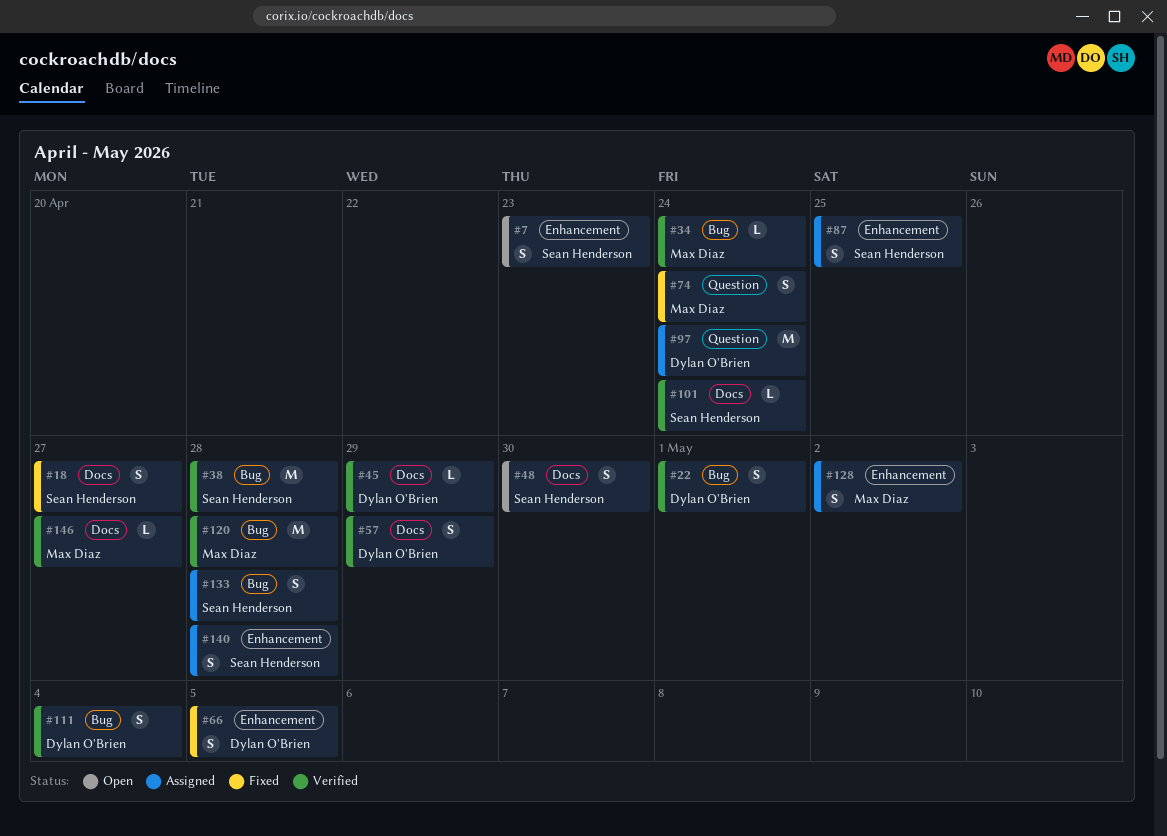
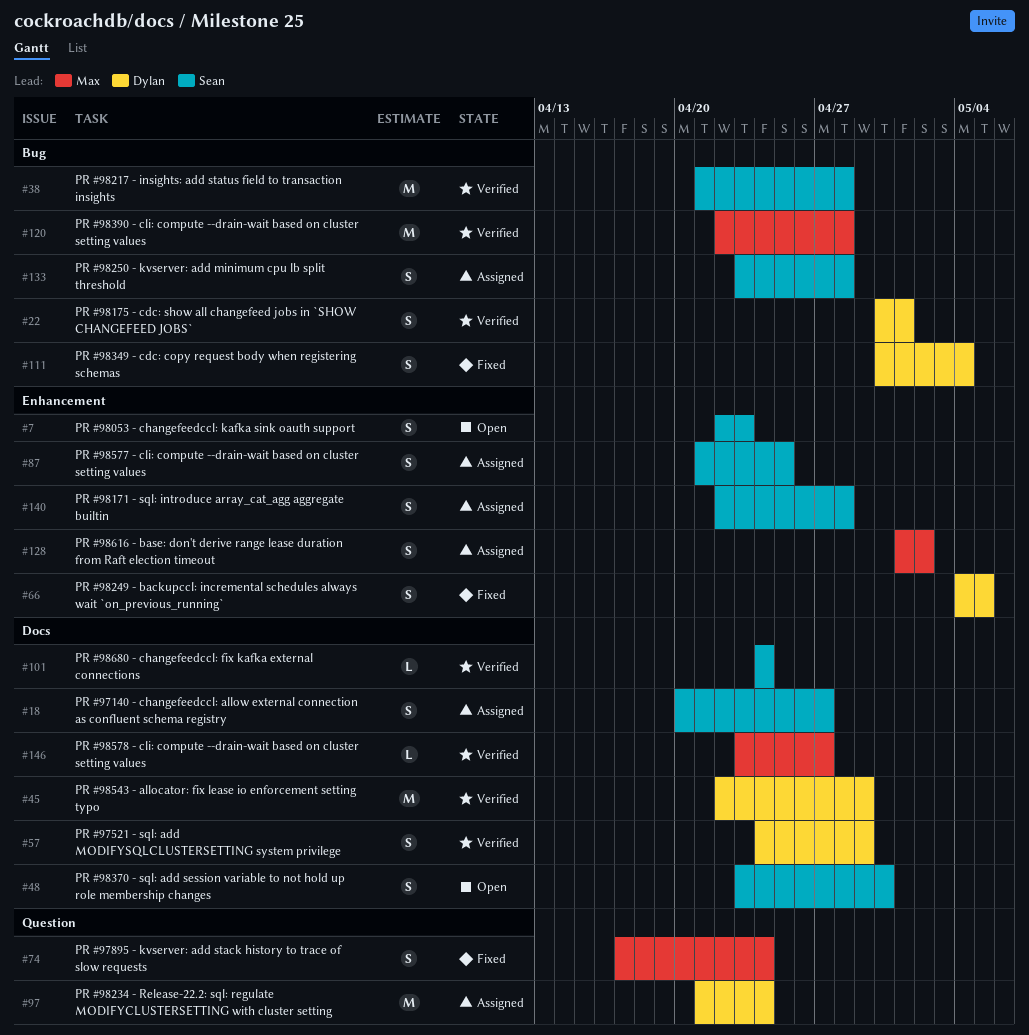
#18, status: Fixed -> Assigned
#34: present -> none
#45, estimate: L -> M
#111, status: Verified -> Fixed

